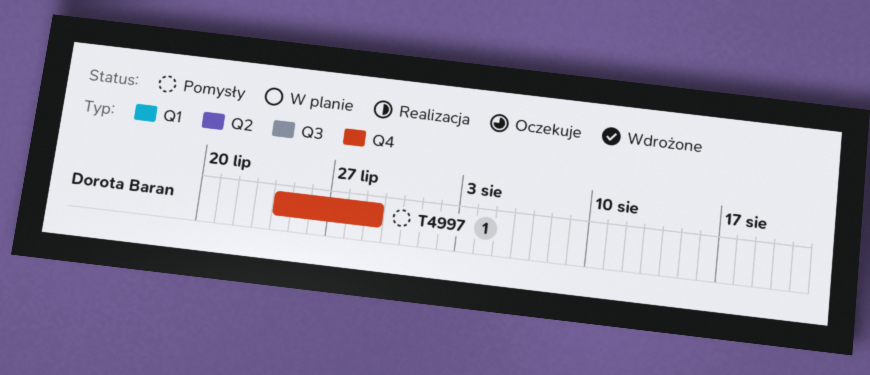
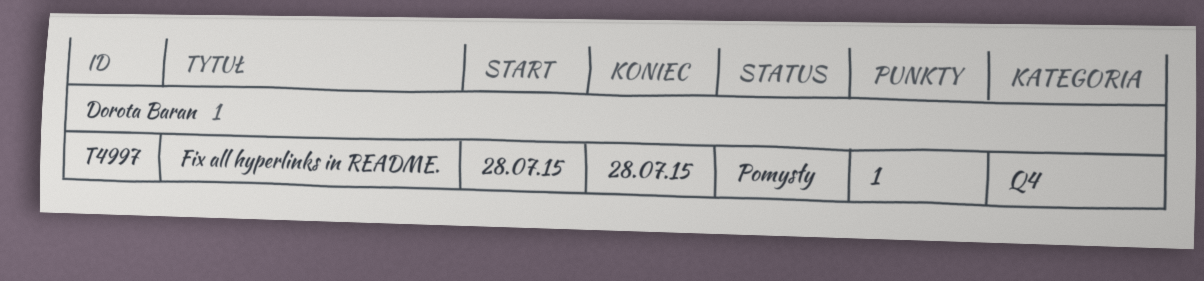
T4997, start: Jul 24 -> Jul 28
T4997, due: Jul 29 -> Jul 28

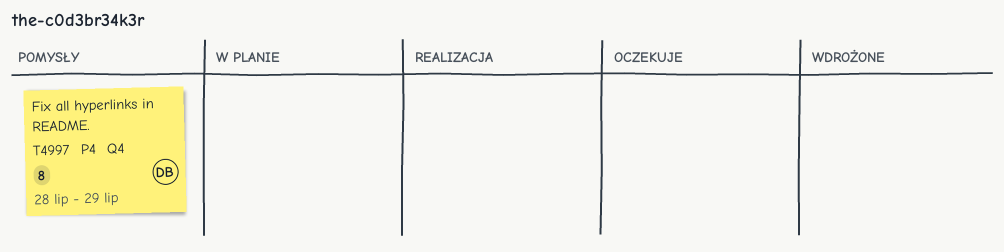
T4997, estimate: 1 -> 8
T4997, due: Jul 28 -> Jul 29

